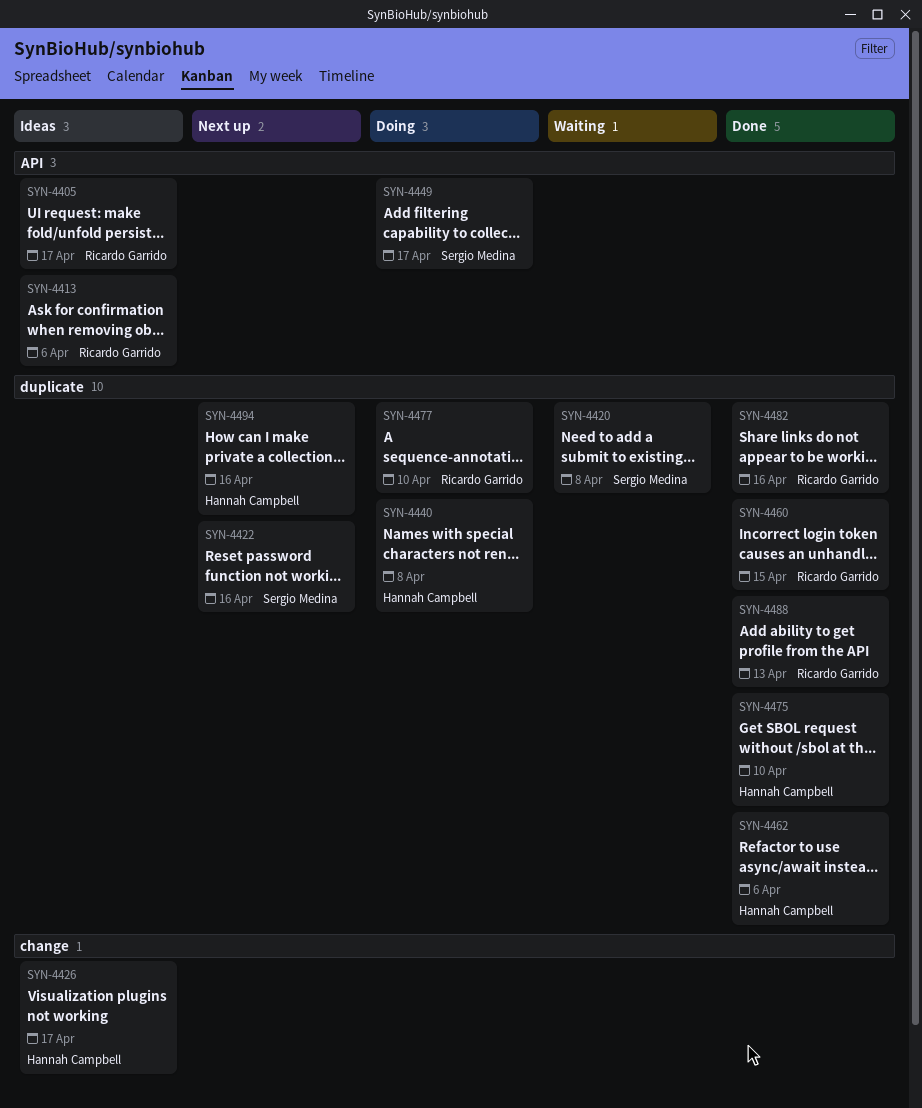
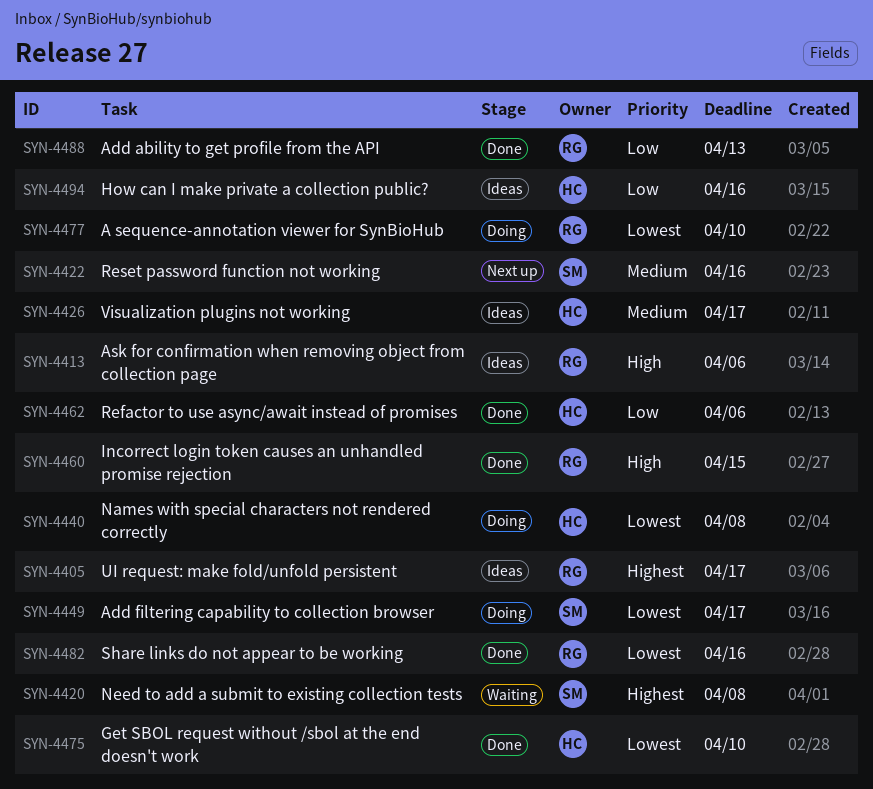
SYN-4494, status: Next up -> Ideas

